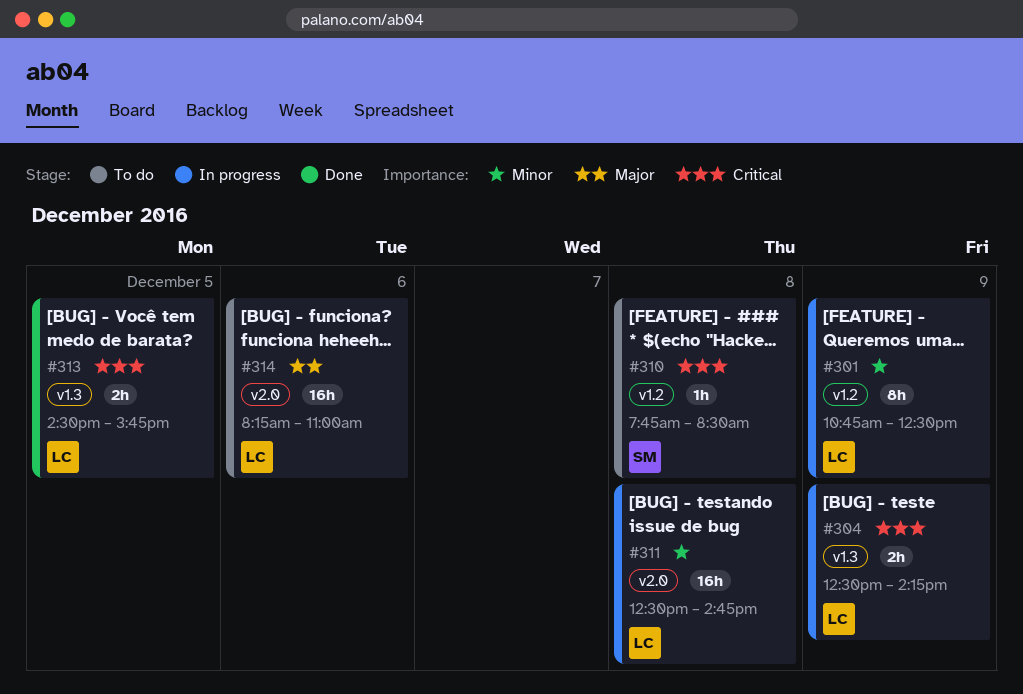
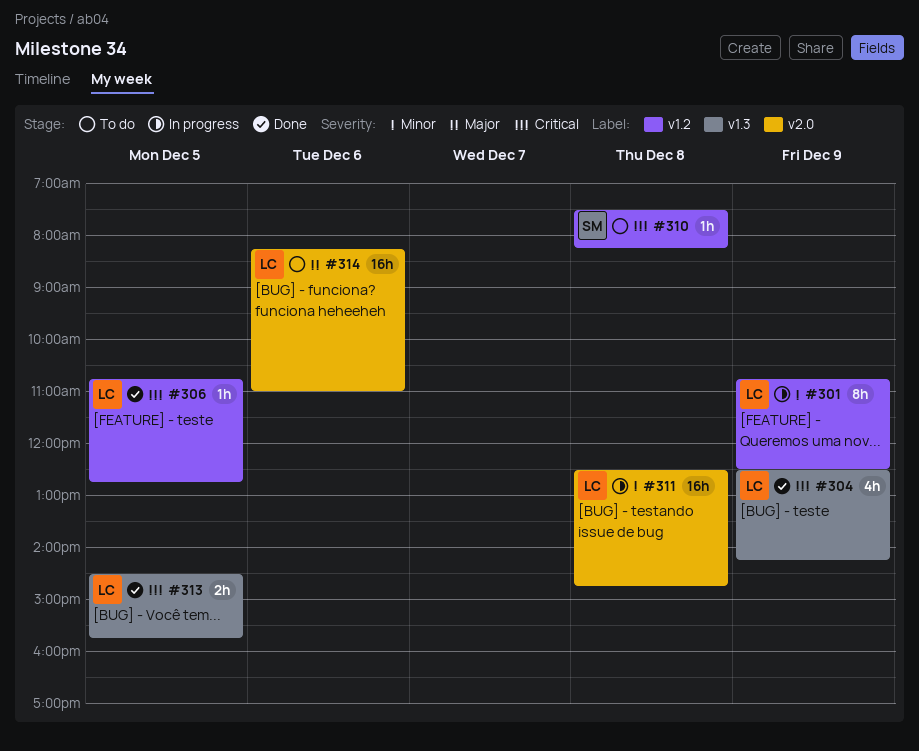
#304, status: In progress -> Done
#304, estimate: 2h -> 4h
#306: none -> present
#310, begins: 07:45 -> 07:30
#310, ends: 08:30 -> 08:15

